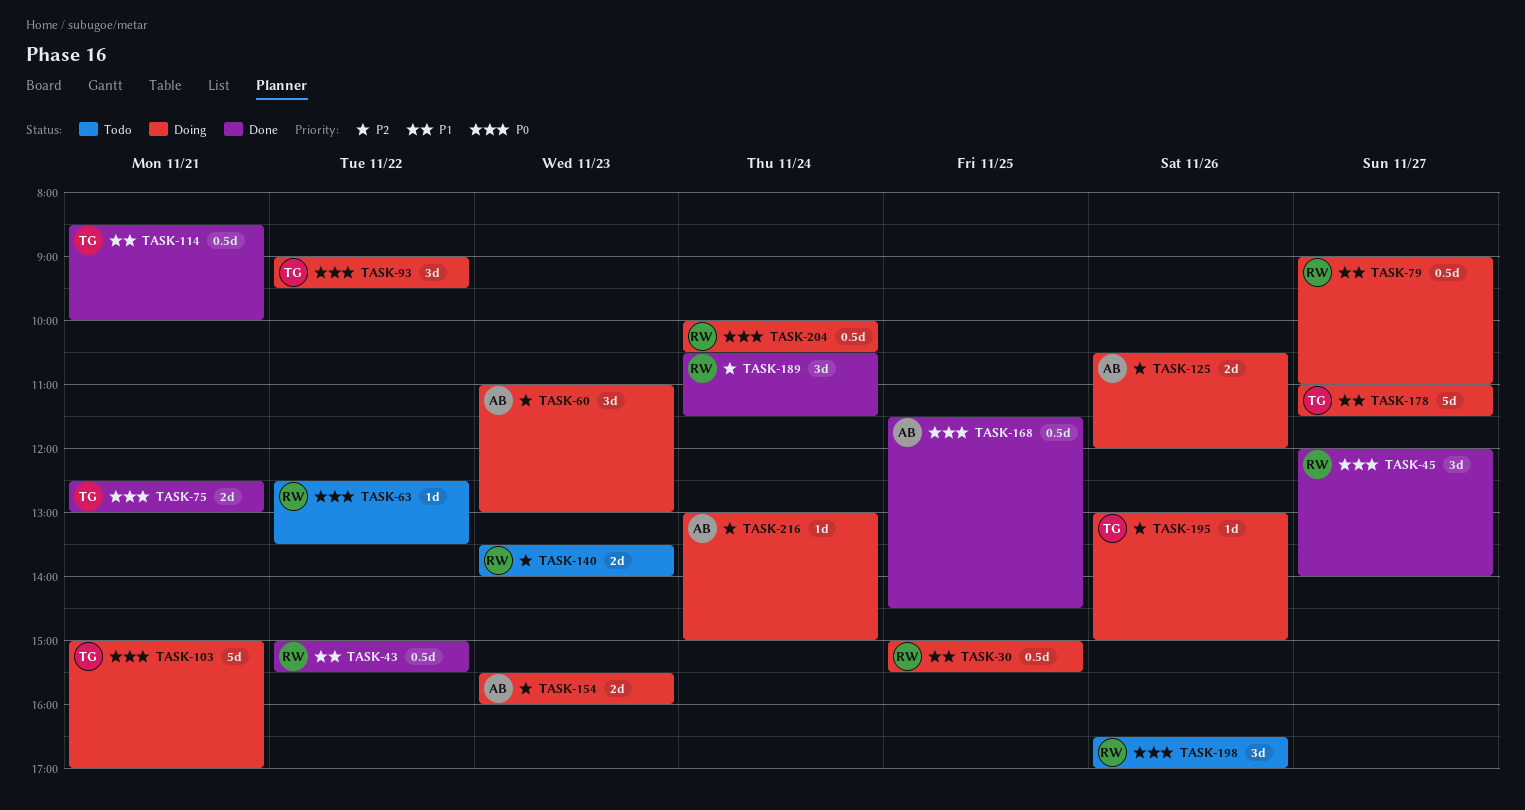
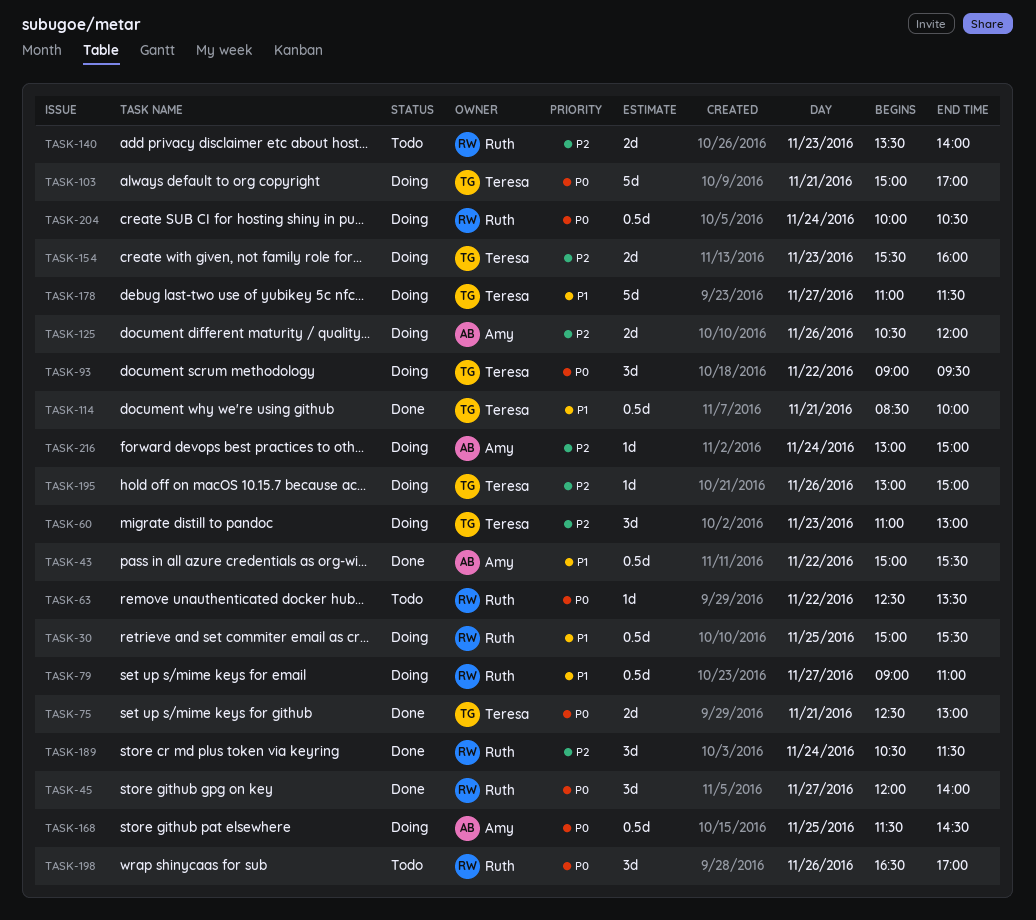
TASK-43, owner: Ruth -> Amy
TASK-60, owner: Amy -> Teresa
TASK-154, owner: Amy -> Teresa
TASK-168, status: Done -> Doing

